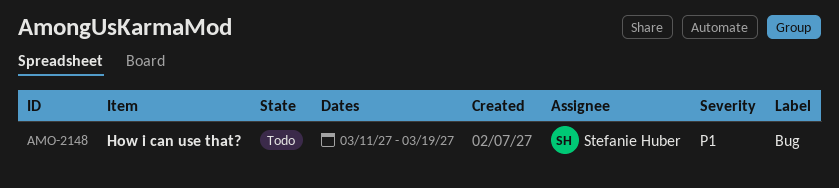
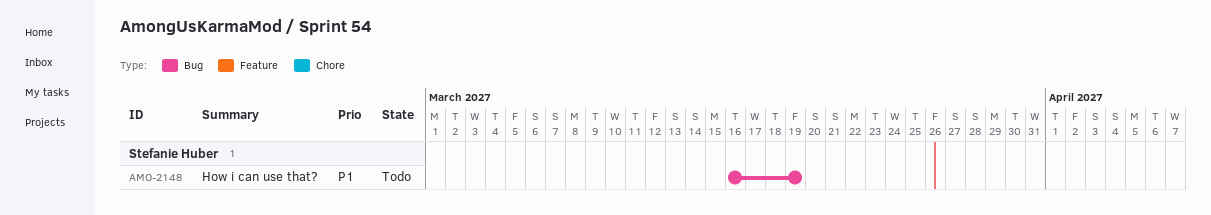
AMO-2148, start: Mar 11 -> Mar 16

